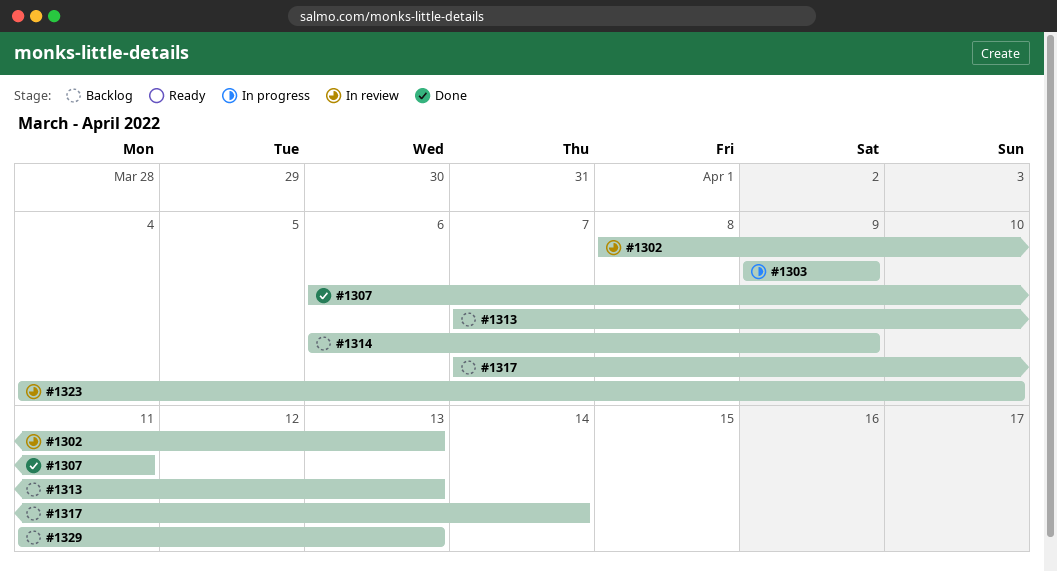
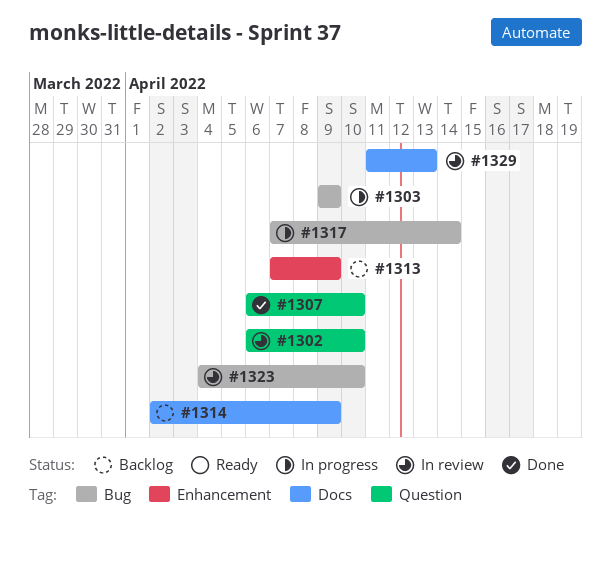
#1302, start: Apr 8 -> Apr 6
#1302, due: Apr 13 -> Apr 10
#1307, due: Apr 11 -> Apr 10
#1313, due: Apr 13 -> Apr 9
#1314, start: Apr 6 -> Apr 2
#1317, status: Backlog -> In progress
#1329, status: Backlog -> In review

